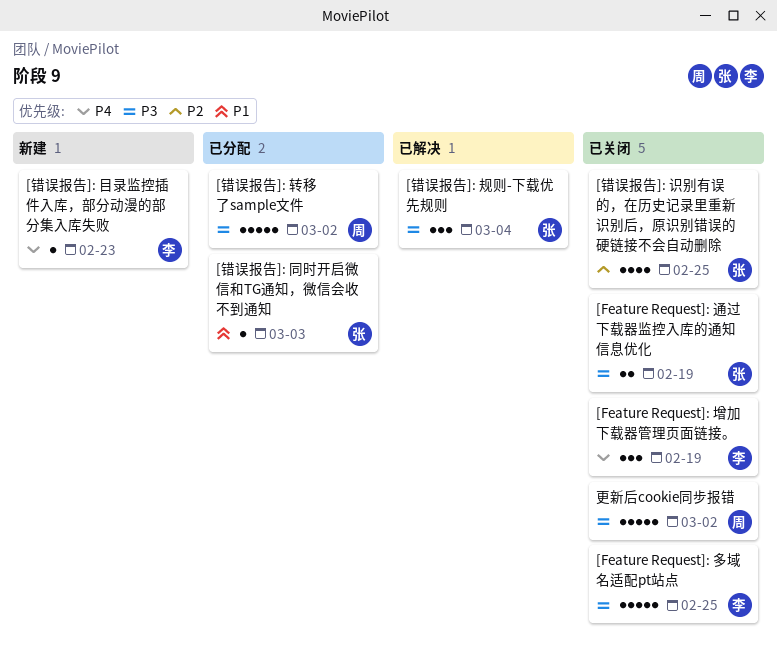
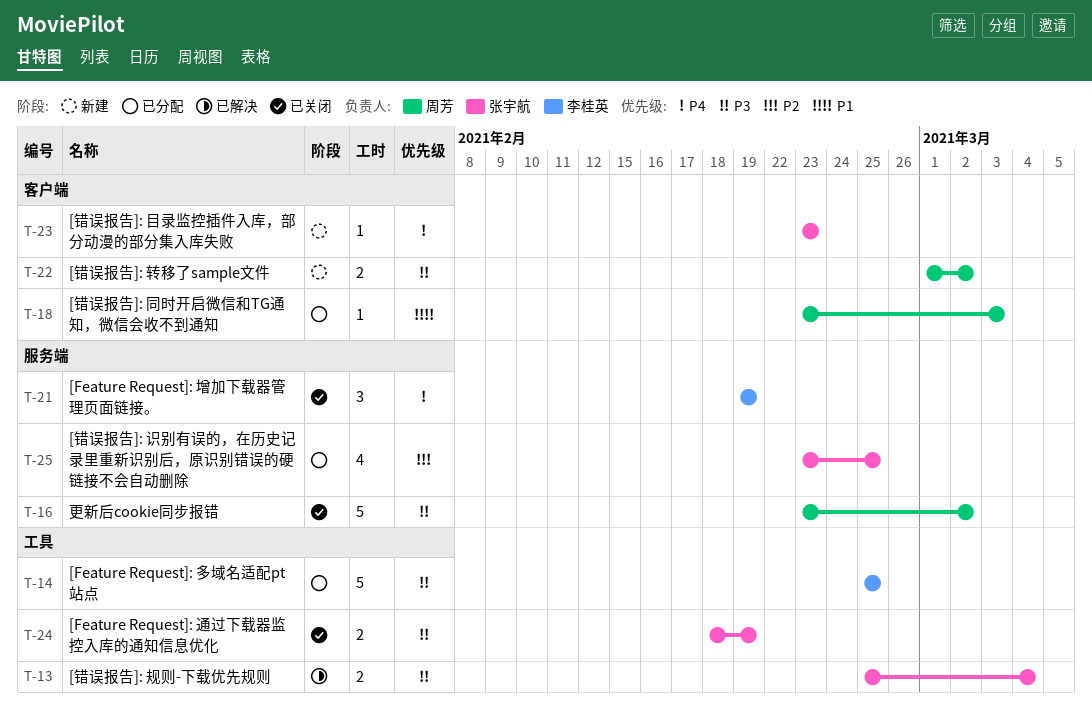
[Feature Request]: 多域名适配pt站点, status: 已关闭 -> 已分配
[错误报告]: 同时开启微信和TG通知，微信会收不到通知, owner: 张宇航 -> 周芳
[错误报告]: 目录监控插件入库，部分动漫的部分集入库失败, owner: 李桂英 -> 张宇航
[错误报告]: 规则-下载优先规则, estimate: 3 -> 2
[错误报告]: 识别有误的，在历史记录里重新识别后，原识别错误的硬链接不会自动删除, status: 已关闭 -> 已分配
[错误报告]: 转移了sample文件, status: 已分配 -> 新建
[错误报告]: 转移了sample文件, estimate: 5 -> 2

